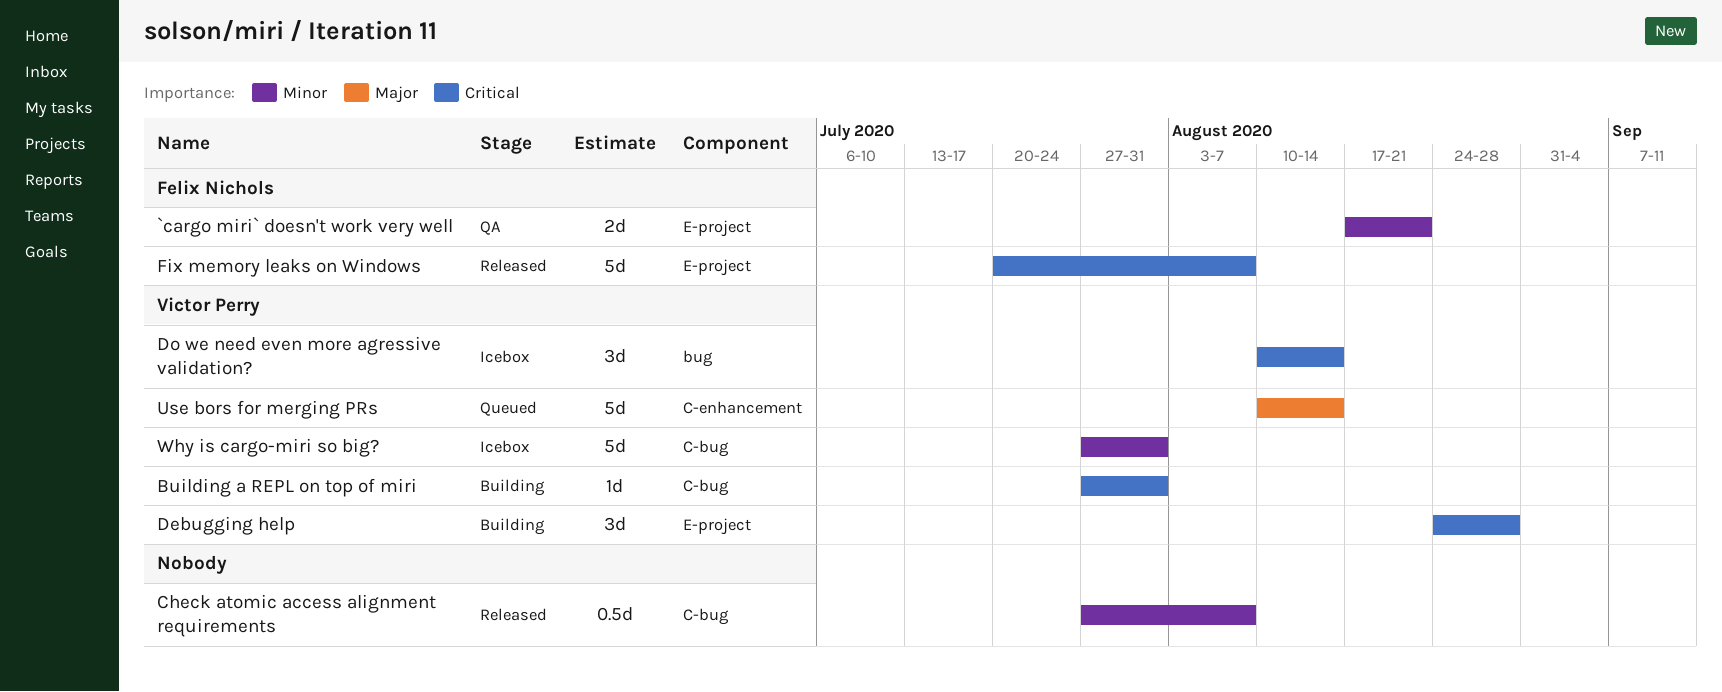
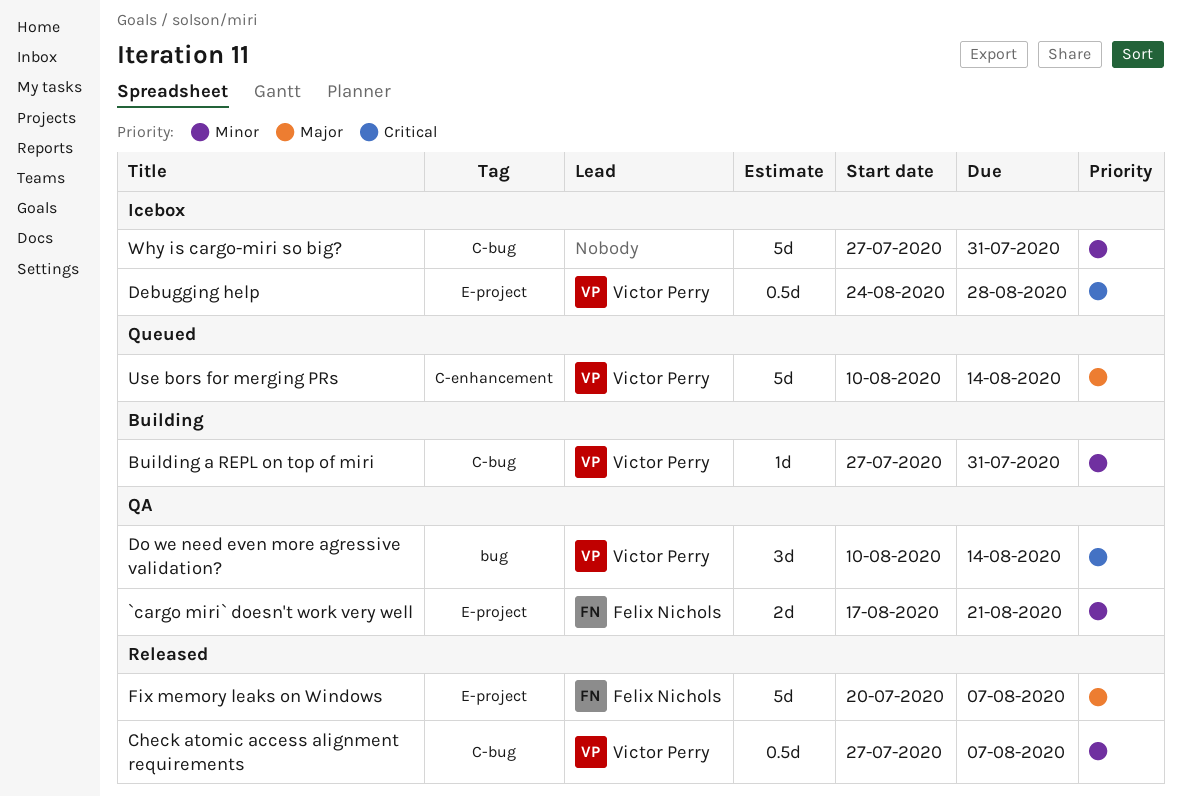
Building a REPL on top of miri, priority: Critical -> Minor
Check atomic access alignment requirements, owner: none -> Victor Perry
Debugging help, status: Building -> Icebox
Debugging help, estimate: 3d -> 0.5d
Do we need even more agressive validation?, status: Icebox -> QA
Fix memory leaks on Windows, priority: Critical -> Major
Why is cargo-miri so big?, owner: Victor Perry -> none

